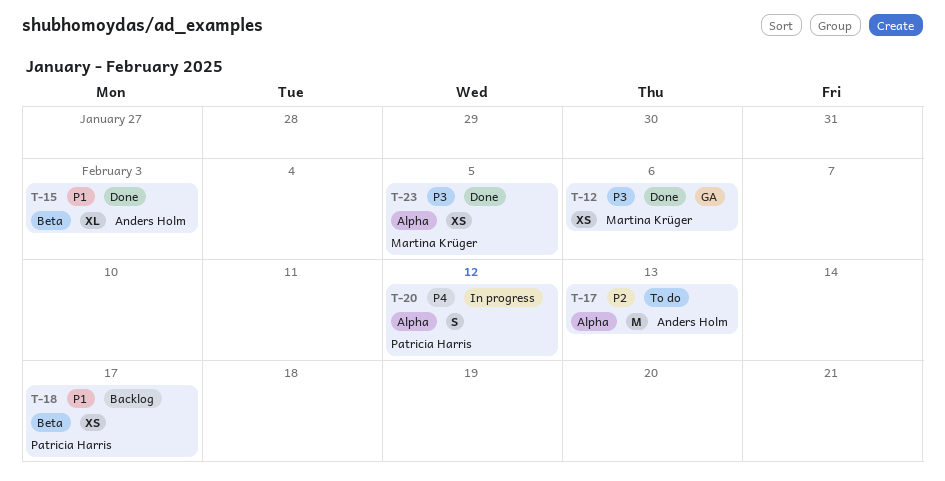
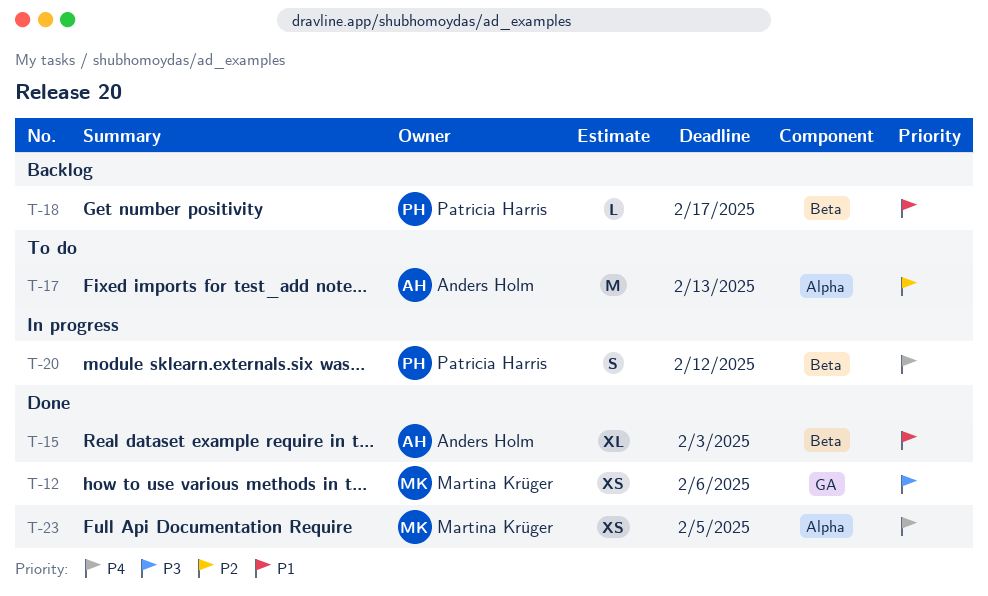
T-18, estimate: XS -> L
T-20, label: Alpha -> Beta
T-23, priority: P3 -> P4

